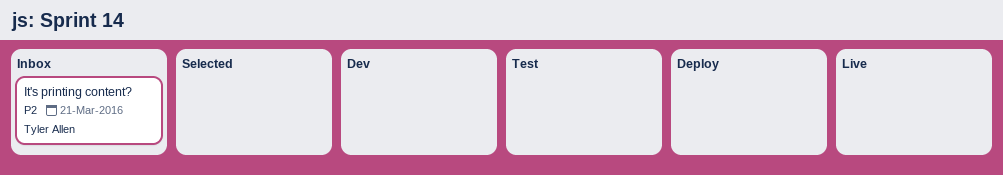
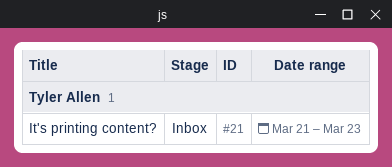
It's printing content?, due: Mar 21 -> Mar 23

